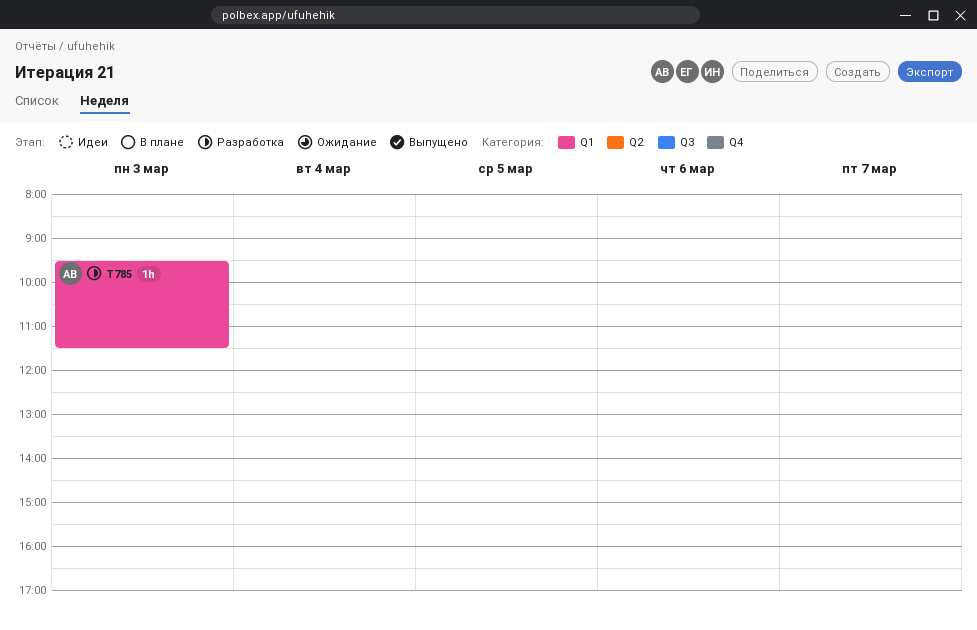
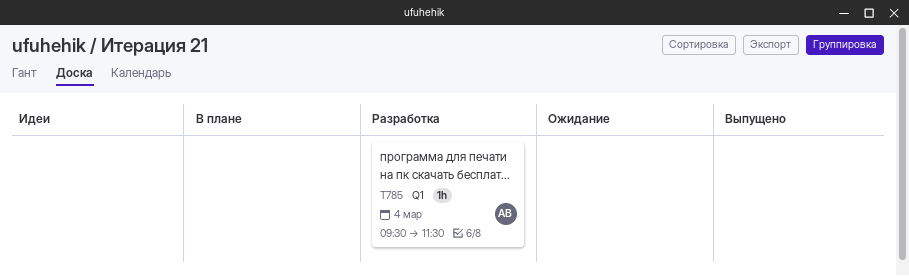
T785, day: Mar 3 -> Mar 4

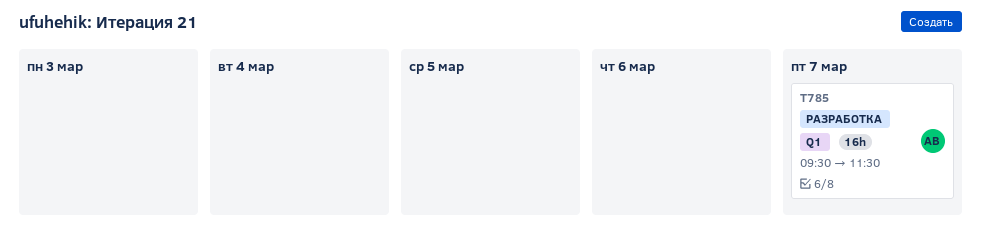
T785, estimate: 1h -> 16h
T785, day: Mar 4 -> Mar 7

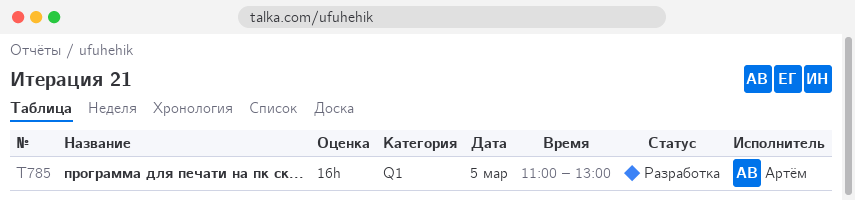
T785, day: Mar 7 -> Mar 5
T785, begins: 09:30 -> 11:00
T785, ends: 11:30 -> 13:00

